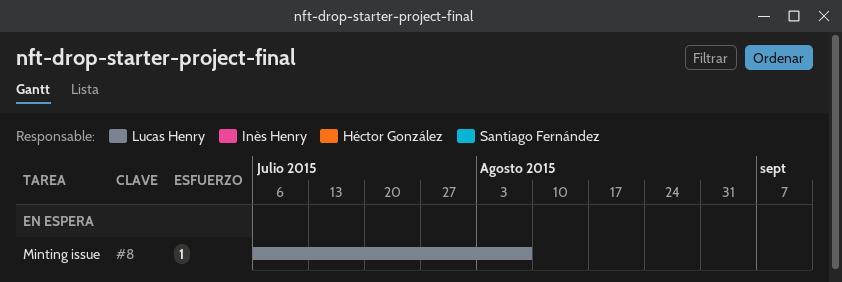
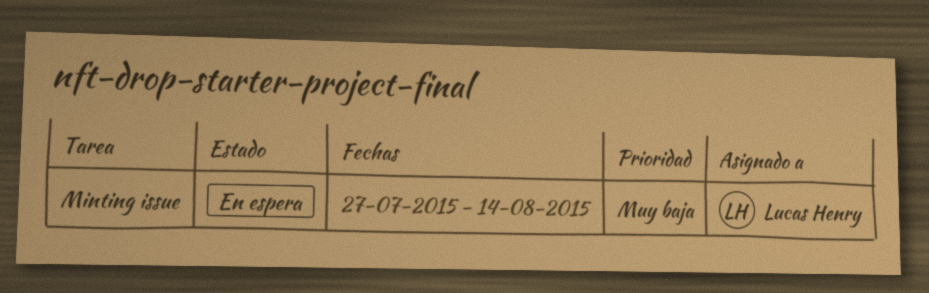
Minting issue, start: Jul 6 -> Jul 27
Minting issue, due: Aug 7 -> Aug 14

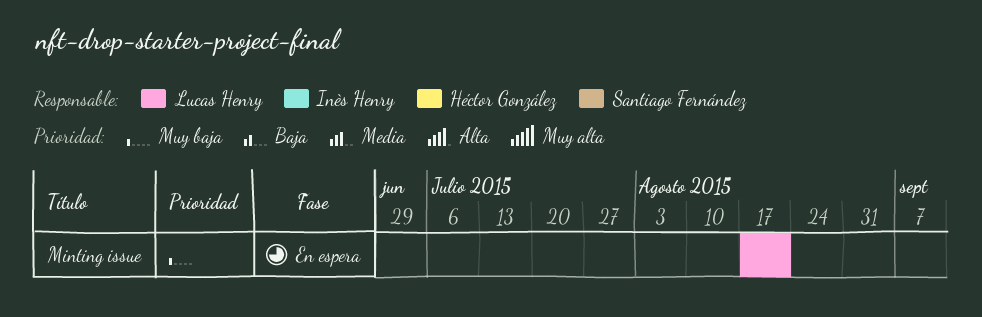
Minting issue, start: Jul 27 -> Aug 17
Minting issue, due: Aug 14 -> Aug 21

